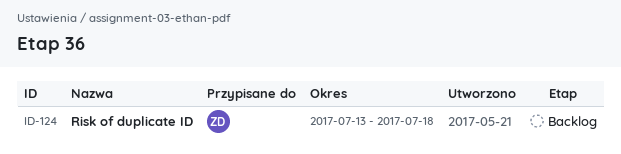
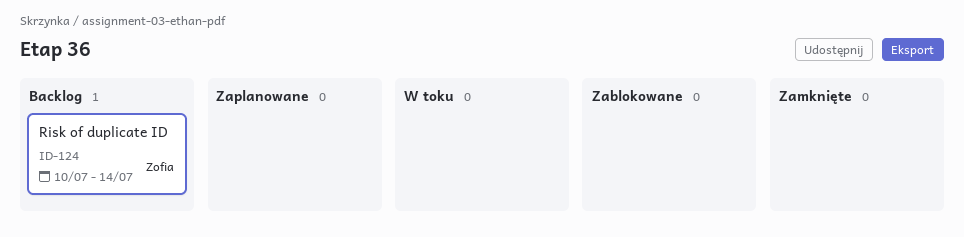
ID-124, start: Jul 13 -> Jul 10
ID-124, due: Jul 18 -> Jul 14

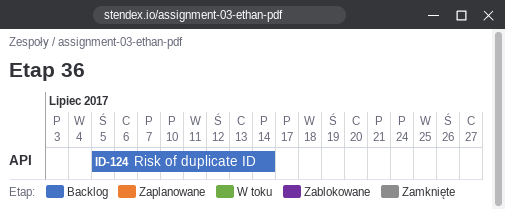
ID-124, start: Jul 10 -> Jul 5

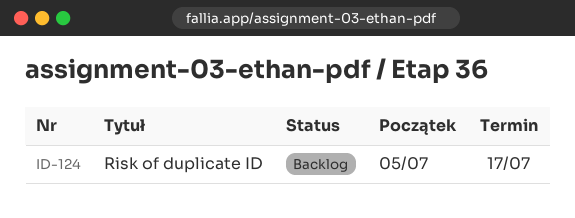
ID-124, due: Jul 14 -> Jul 17

